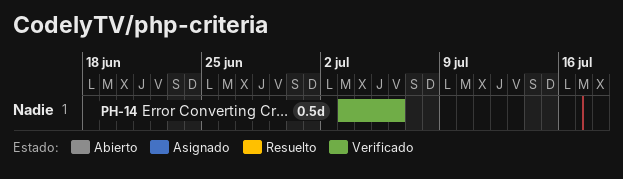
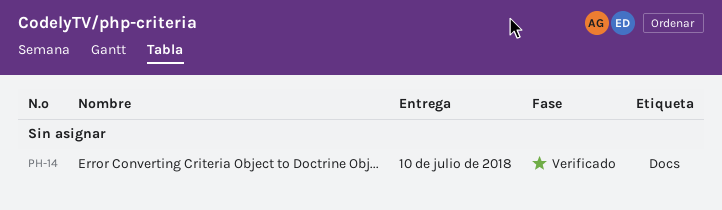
PH-14, due: Jul 6 -> Jul 10

